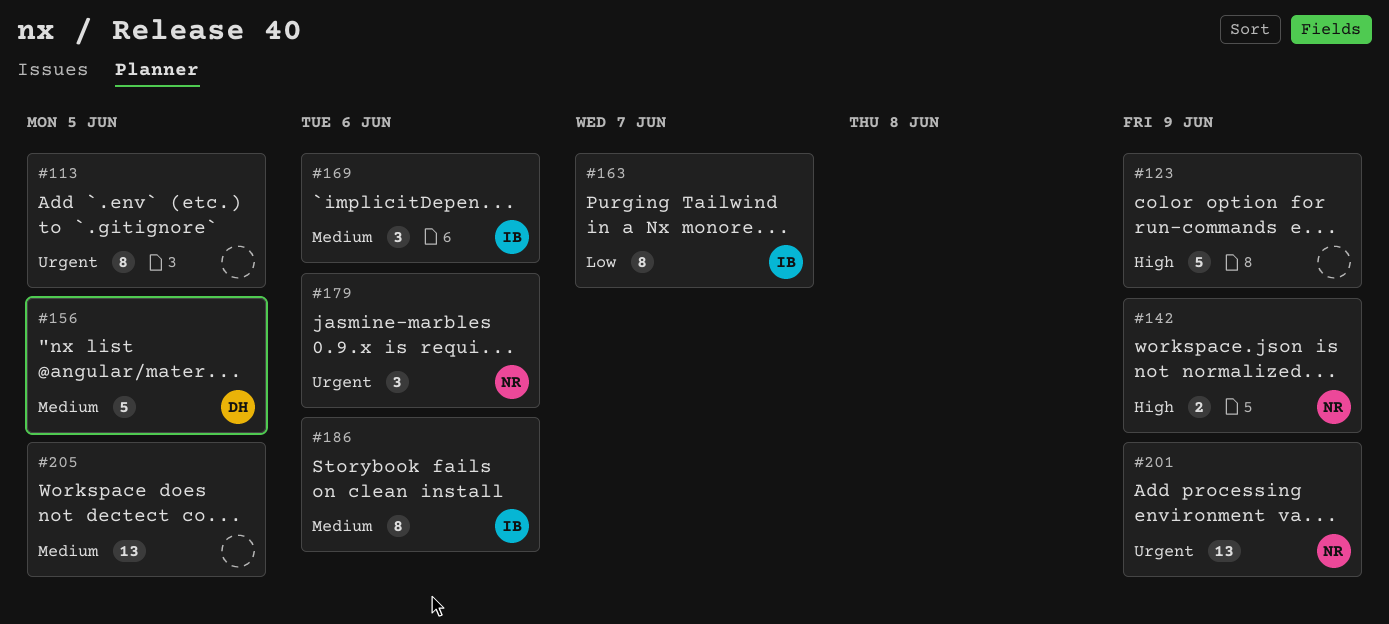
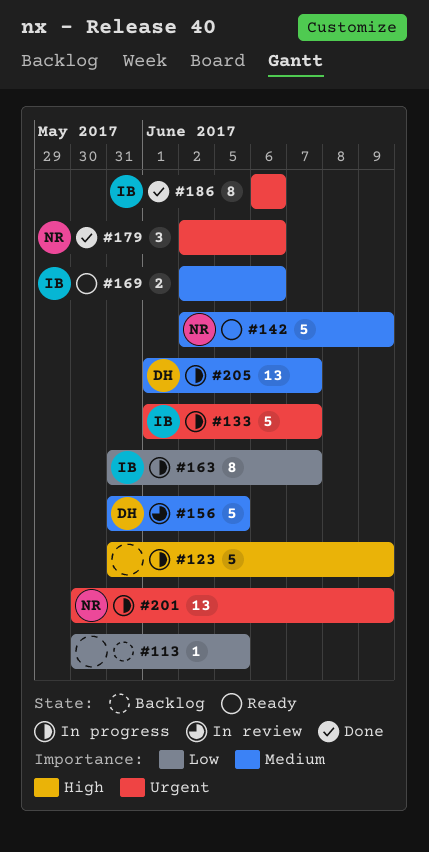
#113, priority: Urgent -> Low
#113, estimate: 8 -> 1
#133: none -> present
#142, priority: High -> Medium
#142, estimate: 2 -> 5
#169, estimate: 3 -> 2
#186, priority: Medium -> Urgent
#205, owner: none -> DH
#205, due: Jun 5 -> Jun 7

